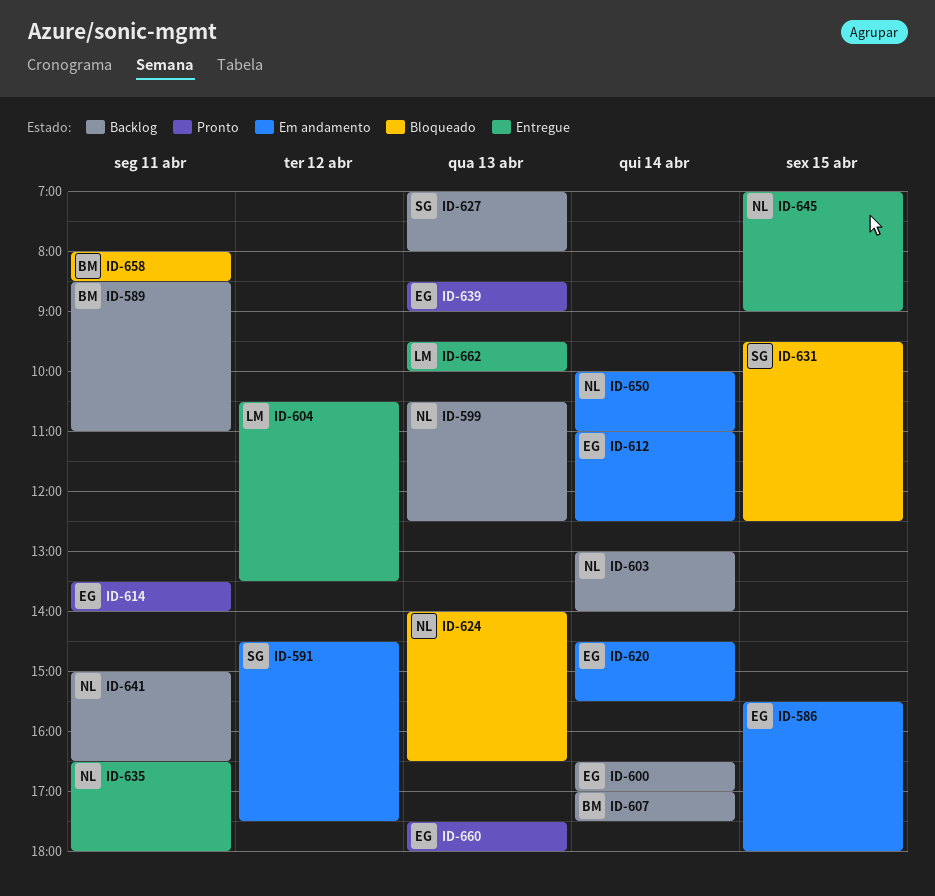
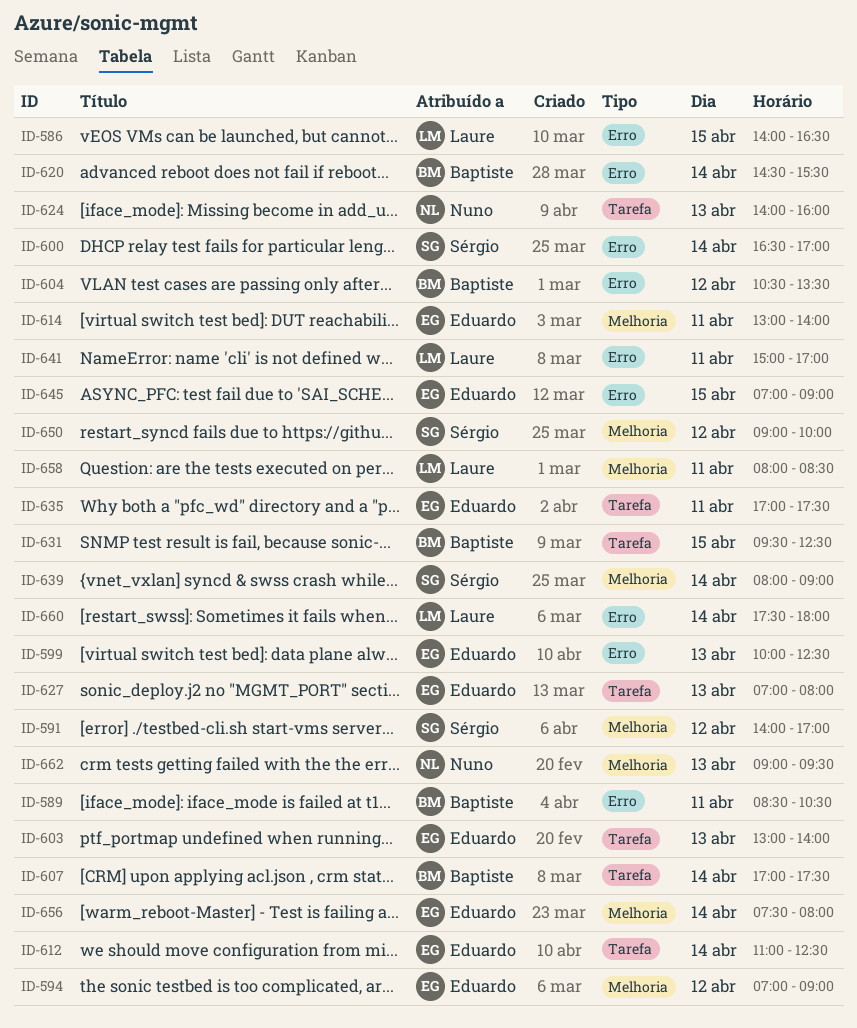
ID-586, owner: Eduardo -> Laure
ID-586, begins: 15:30 -> 14:00
ID-586, ends: 18:00 -> 16:30
ID-589, ends: 11:00 -> 10:30
ID-591, begins: 14:30 -> 14:00
ID-591, ends: 17:30 -> 17:00
ID-594: none -> present
ID-599, owner: Nuno -> Eduardo
ID-599, begins: 10:30 -> 10:00
ID-600, owner: Eduardo -> Sérgio
ID-603, owner: Nuno -> Eduardo
ID-603, day: Apr 14 -> Apr 13
ID-604, owner: Laure -> Baptiste
ID-614, begins: 13:30 -> 13:00
ID-620, owner: Eduardo -> Baptiste
ID-624, ends: 16:30 -> 16:00
ID-627, owner: Sérgio -> Eduardo
ID-631, owner: Sérgio -> Baptiste
ID-635, owner: Nuno -> Eduardo
ID-635, begins: 16:30 -> 17:00
ID-635, ends: 18:00 -> 17:30
ID-639, owner: Eduardo -> Sérgio
ID-639, day: Apr 13 -> Apr 14
ID-639, begins: 08:30 -> 08:00
ID-641, owner: Nuno -> Laure
ID-641, ends: 16:30 -> 17:00
ID-645, owner: Nuno -> Eduardo
ID-650, owner: Nuno -> Sérgio
ID-650, day: Apr 14 -> Apr 12
ID-650, begins: 10:00 -> 09:00
ID-650, ends: 11:00 -> 10:00
ID-656: none -> present
ID-658, owner: Baptiste -> Laure
ID-660, owner: Eduardo -> Laure
ID-660, day: Apr 13 -> Apr 14
ID-662, owner: Laure -> Nuno
ID-662, begins: 09:30 -> 09:00
ID-662, ends: 10:00 -> 09:30

